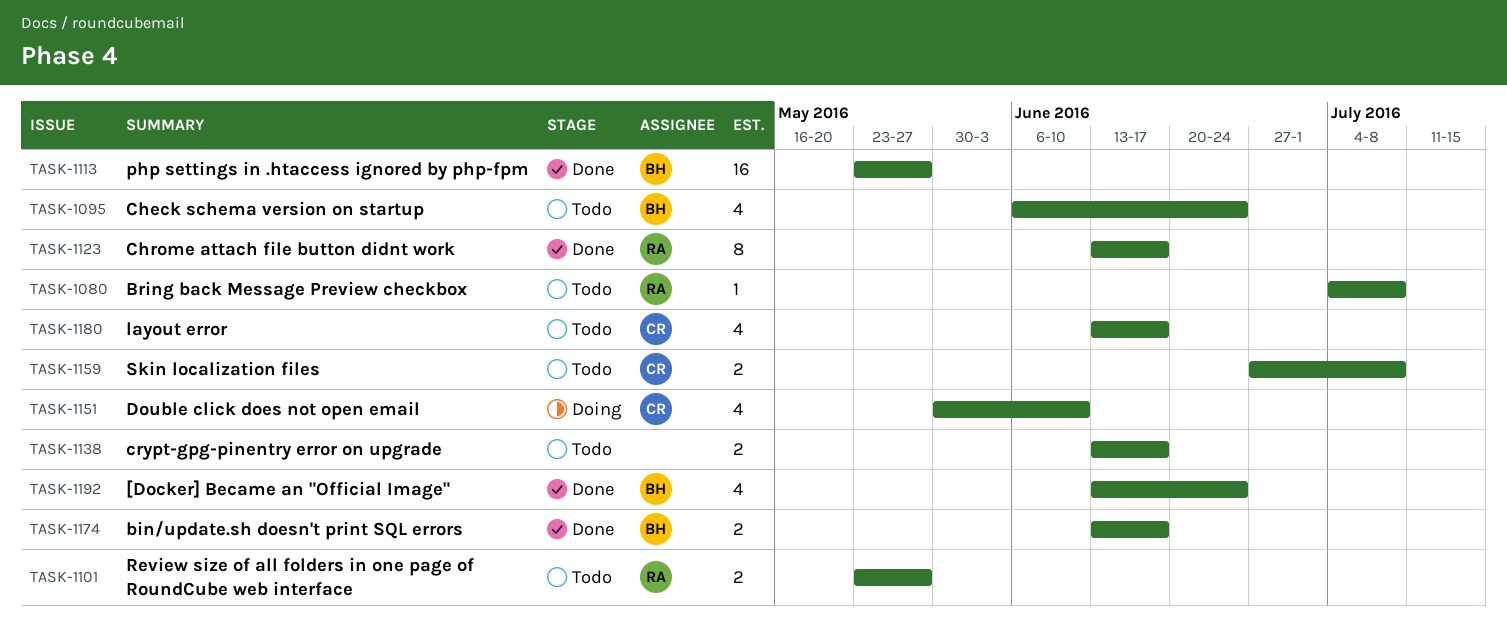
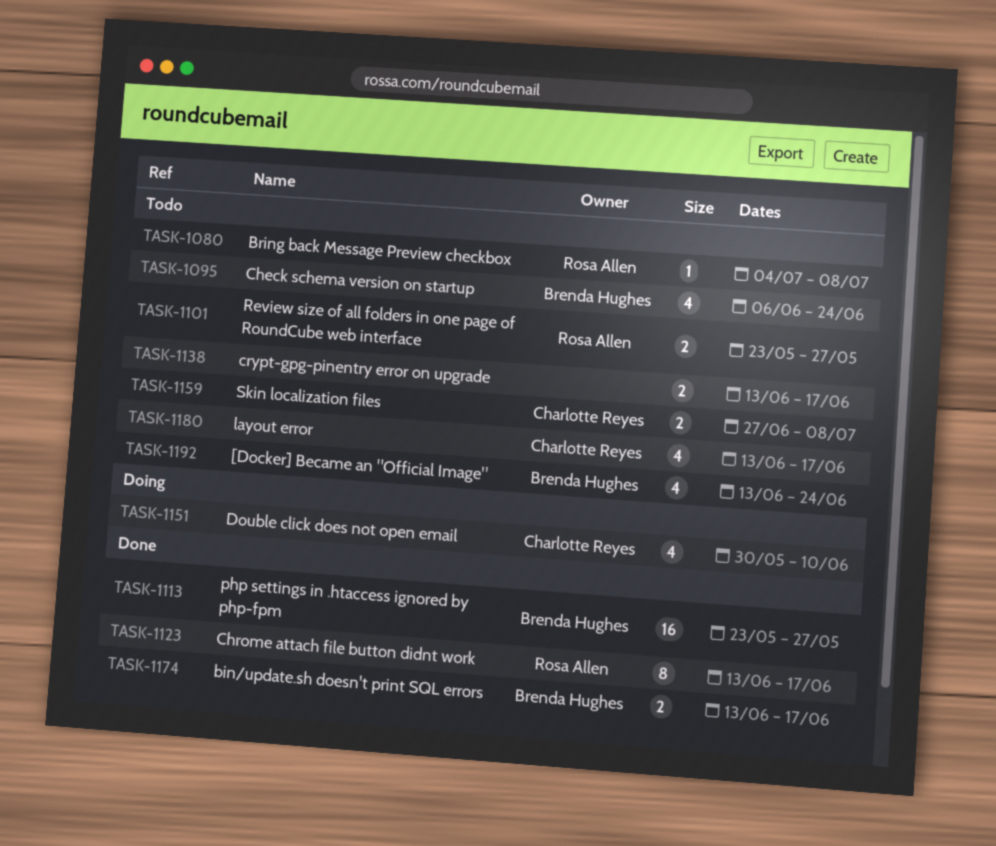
TASK-1192, status: Done -> Todo

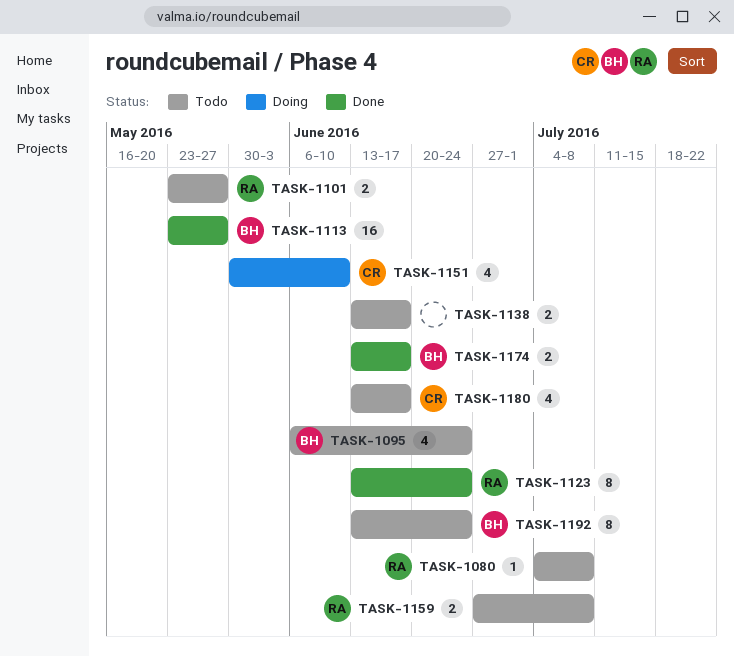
TASK-1123, due: Jun 17 -> Jun 24
TASK-1159, owner: Charlotte Reyes -> Rosa Allen
TASK-1192, estimate: 4 -> 8

